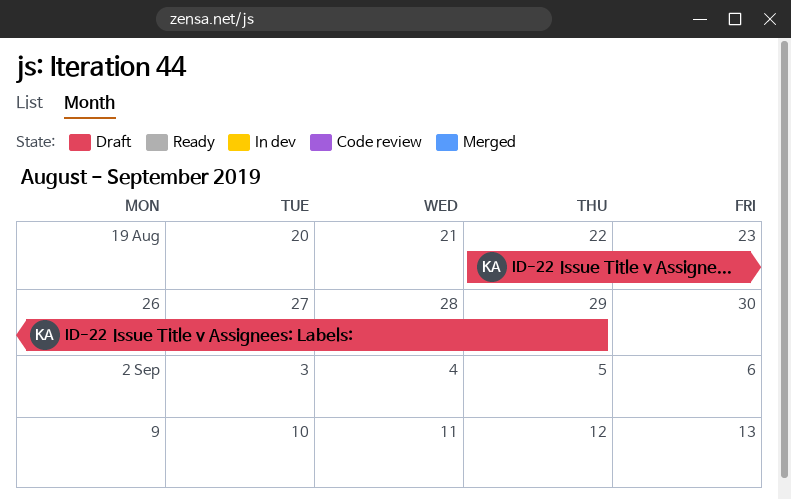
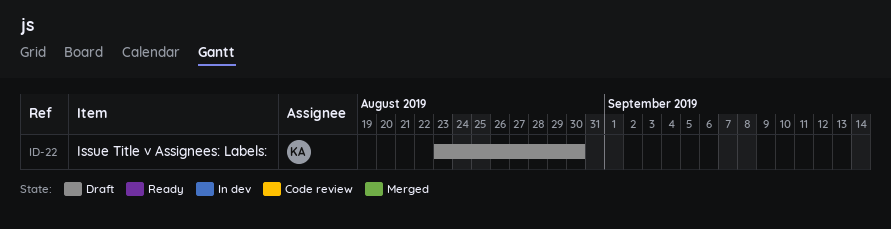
ID-22, start: Aug 22 -> Aug 23
ID-22, due: Aug 29 -> Aug 30

